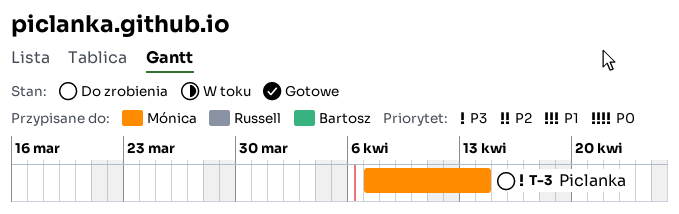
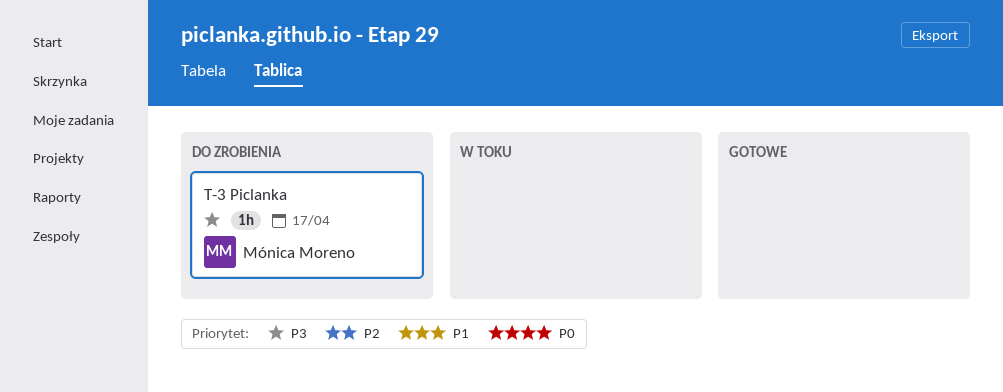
T-3, due: Apr 14 -> Apr 17

